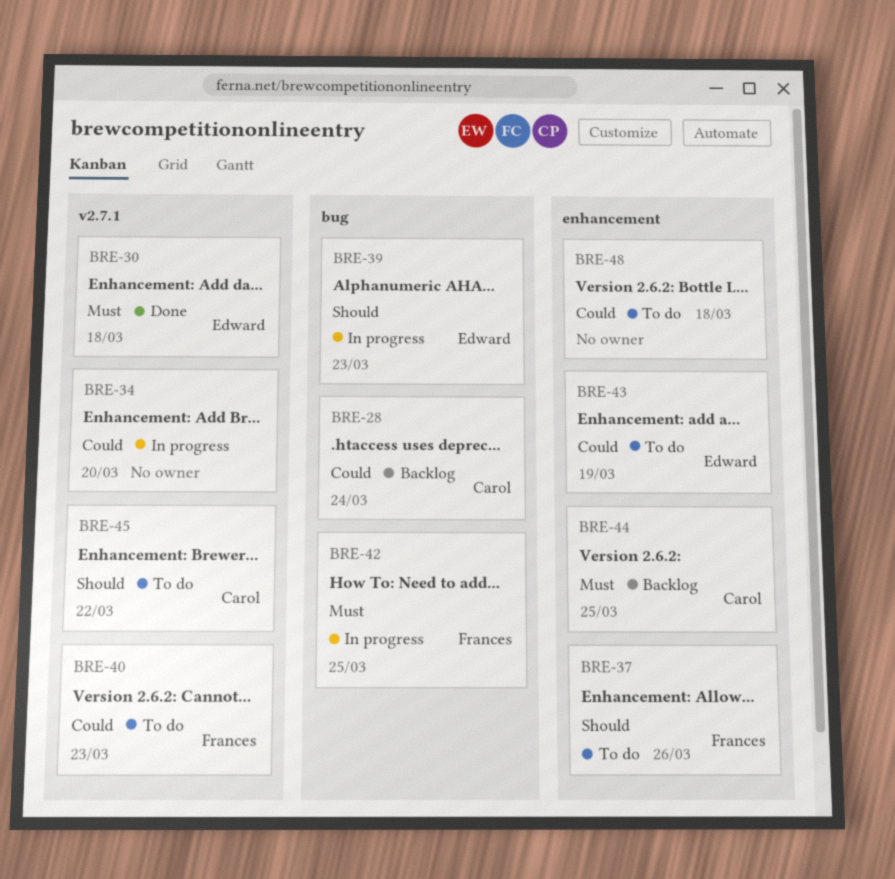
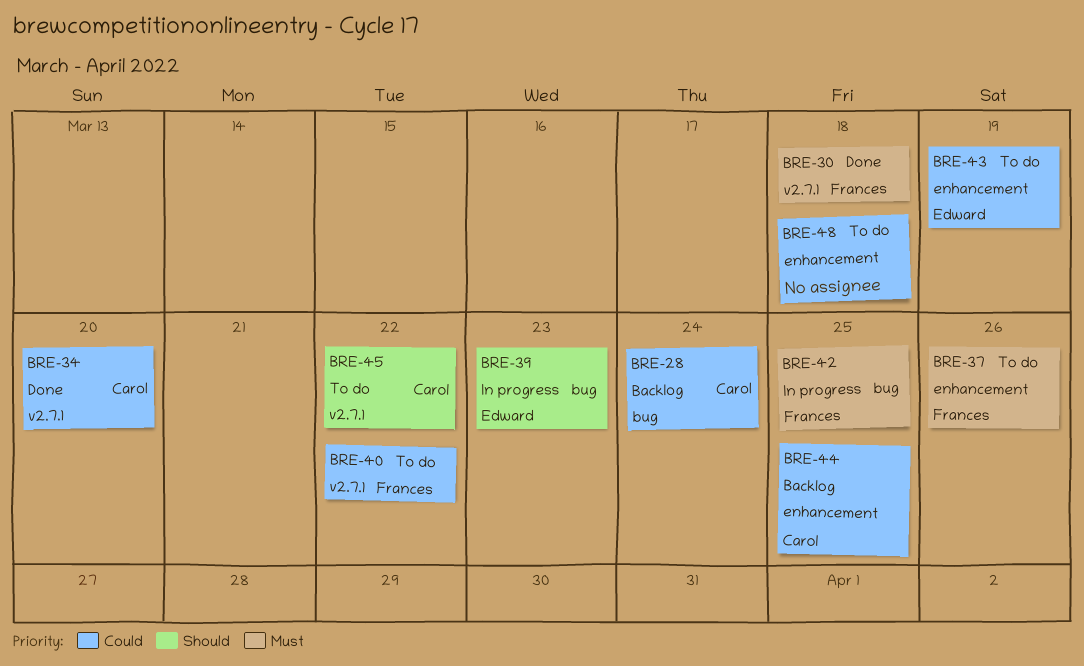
BRE-30, owner: Edward -> Frances
BRE-34, status: In progress -> Done
BRE-34, owner: none -> Carol
BRE-37, priority: Should -> Must
BRE-40, due: Mar 23 -> Mar 22
BRE-44, priority: Must -> Could

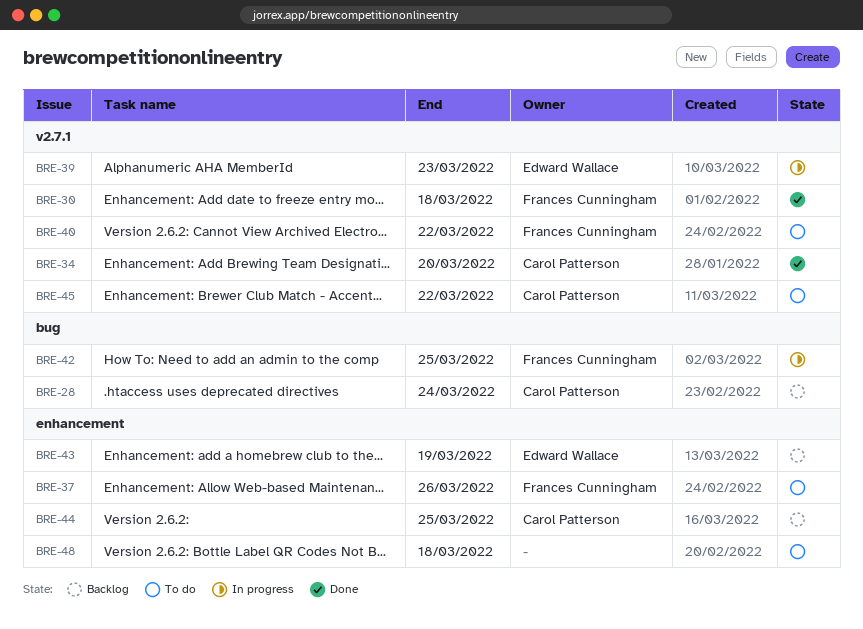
BRE-39, label: bug -> v2.7.1
BRE-43, status: To do -> Backlog

